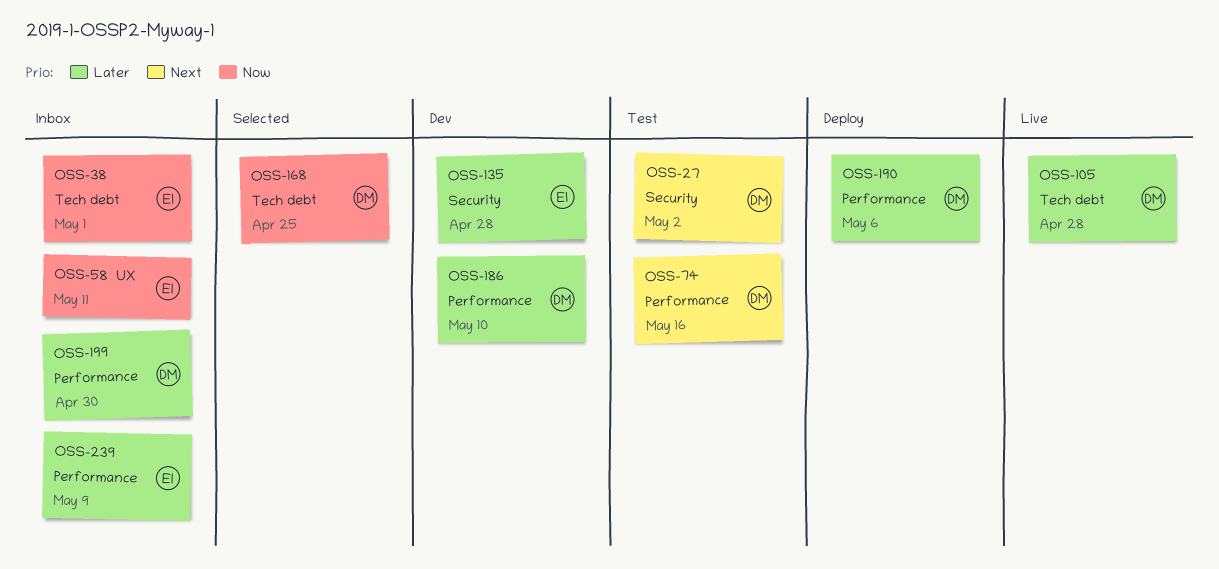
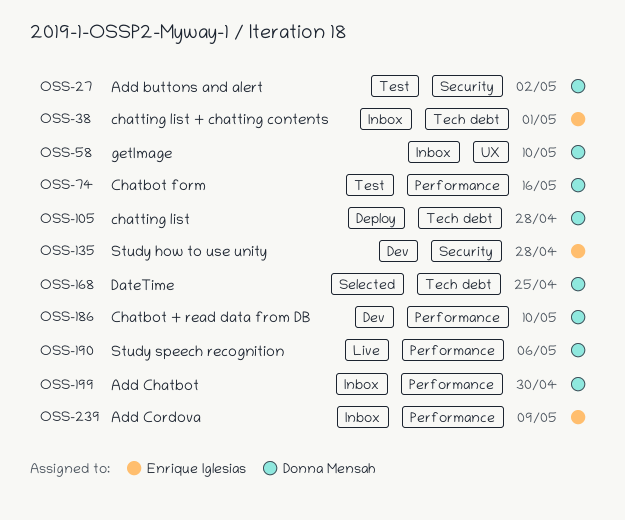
OSS-58, owner: Enrique Iglesias -> Donna Mensah
OSS-58, due: May 11 -> May 10
OSS-105, status: Live -> Deploy
OSS-190, status: Deploy -> Live

